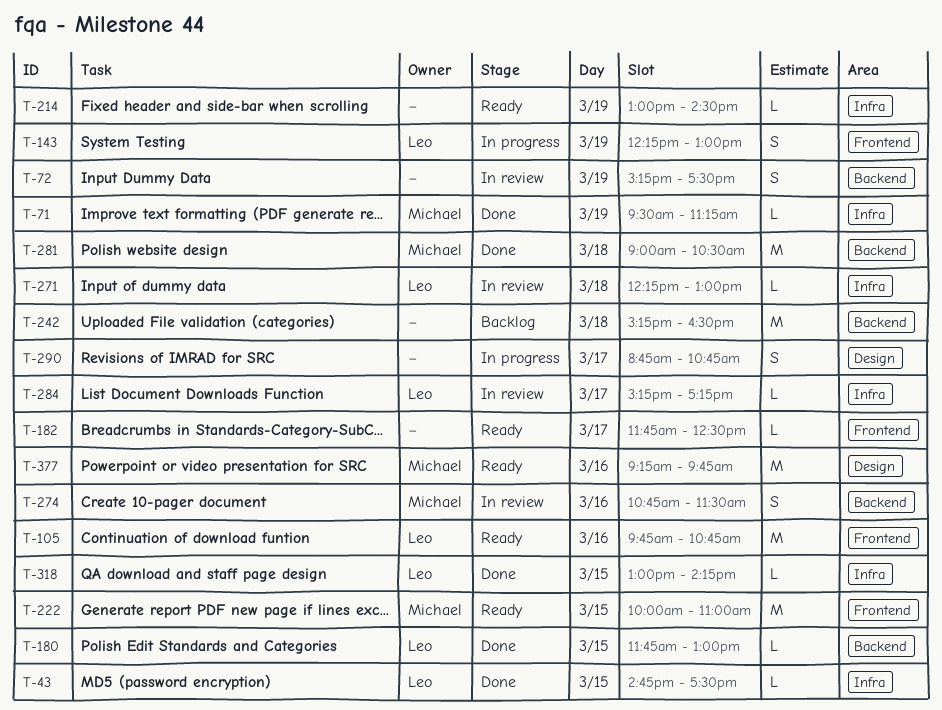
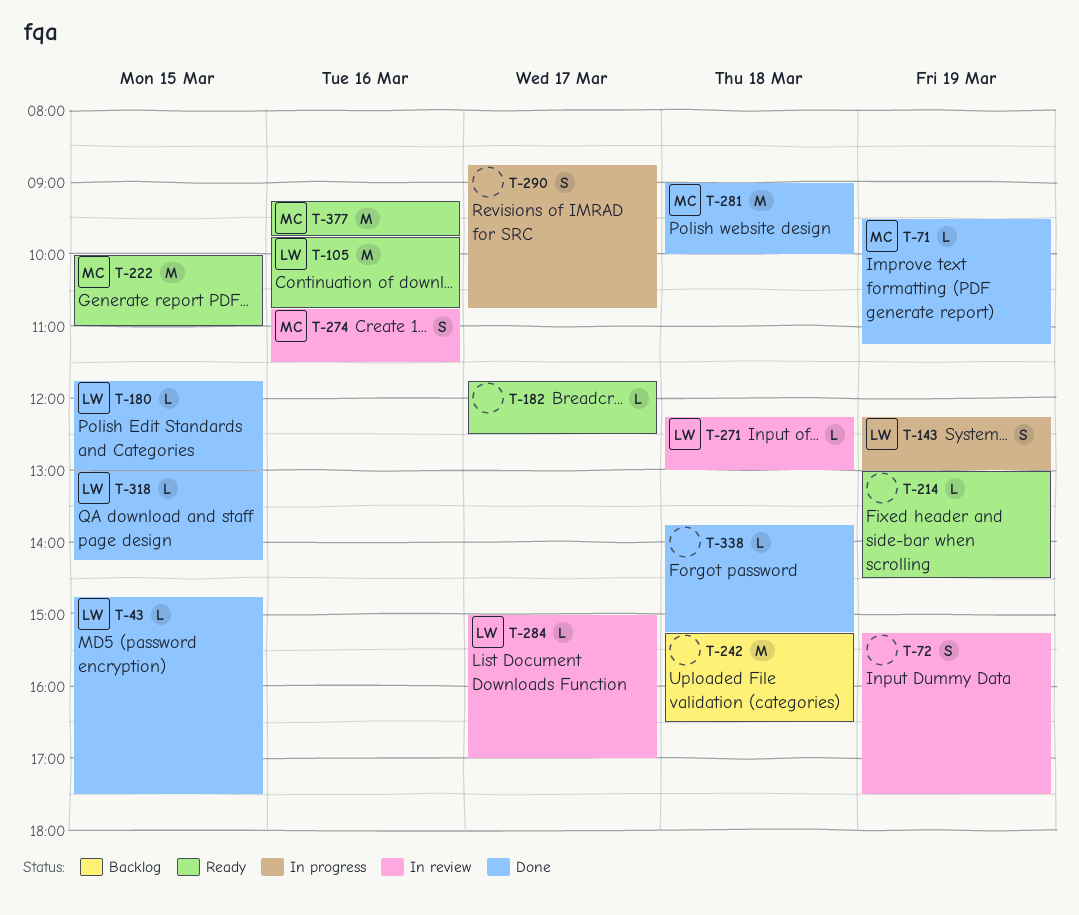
T-281, ends: 10:30 -> 10:00
T-284, begins: 15:15 -> 15:00
T-284, ends: 17:15 -> 17:00
T-338: none -> present

